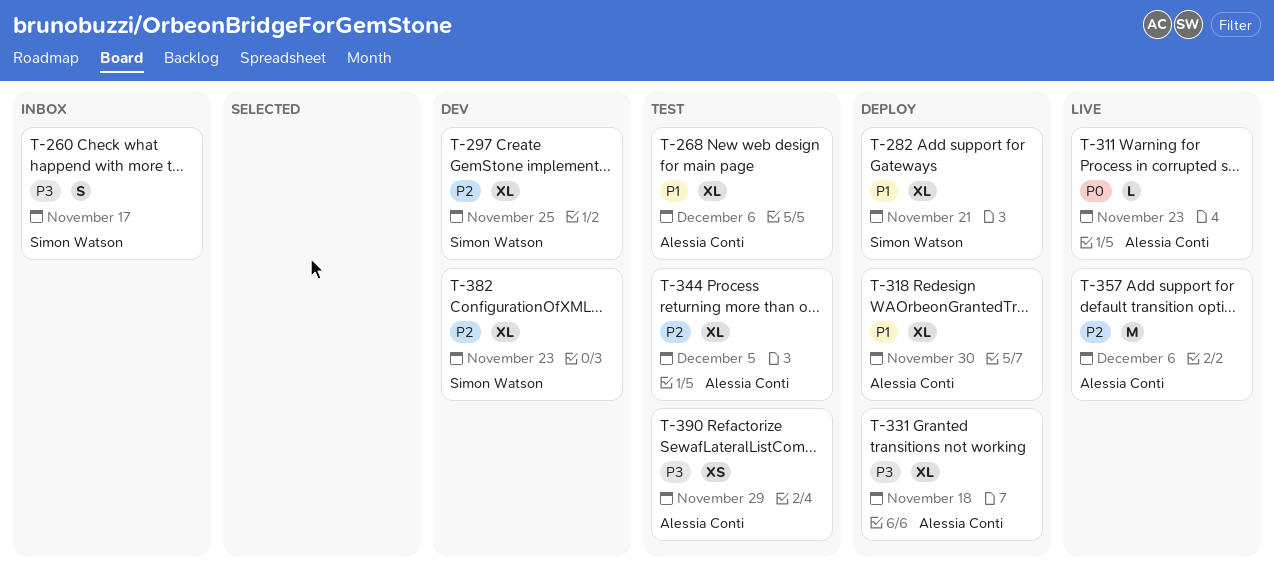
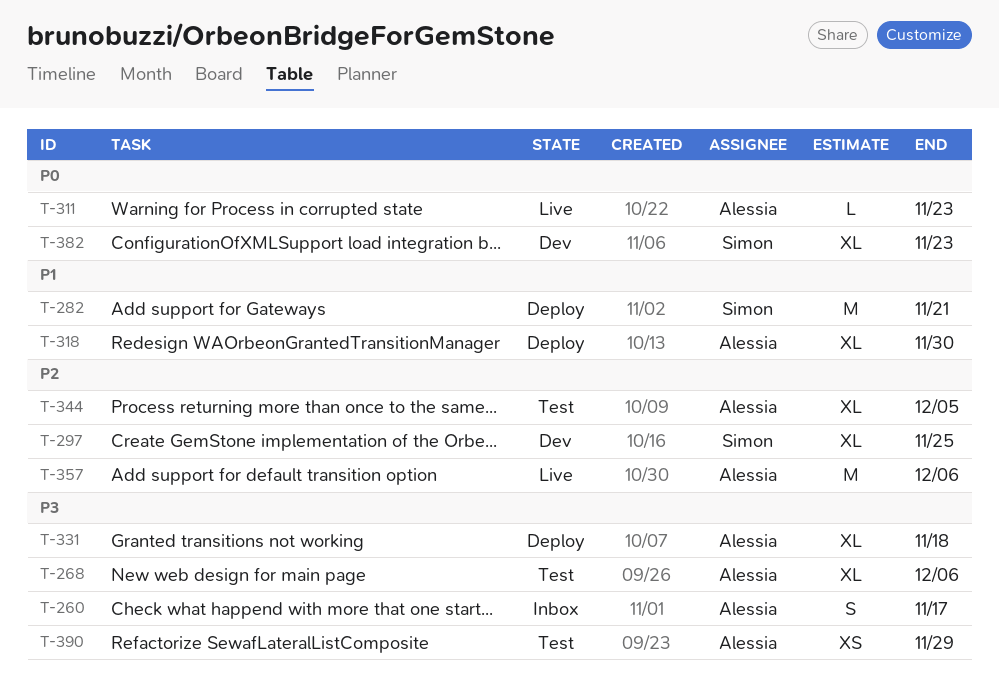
T-260, owner: Simon Watson -> Alessia Conti
T-268, priority: P1 -> P3
T-282, estimate: XL -> M
T-382, priority: P2 -> P0

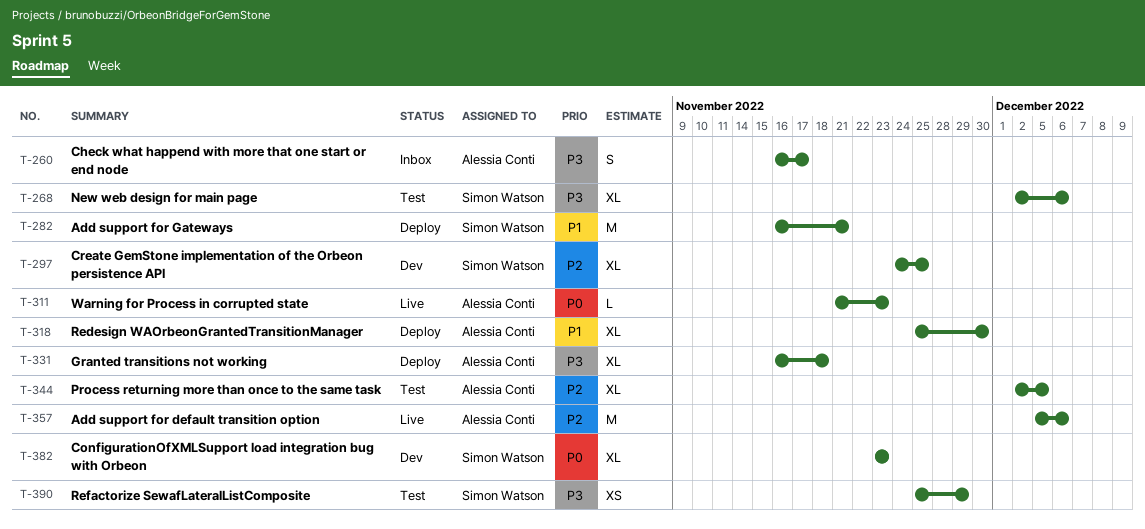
T-268, owner: Alessia Conti -> Simon Watson
T-390, owner: Alessia Conti -> Simon Watson

